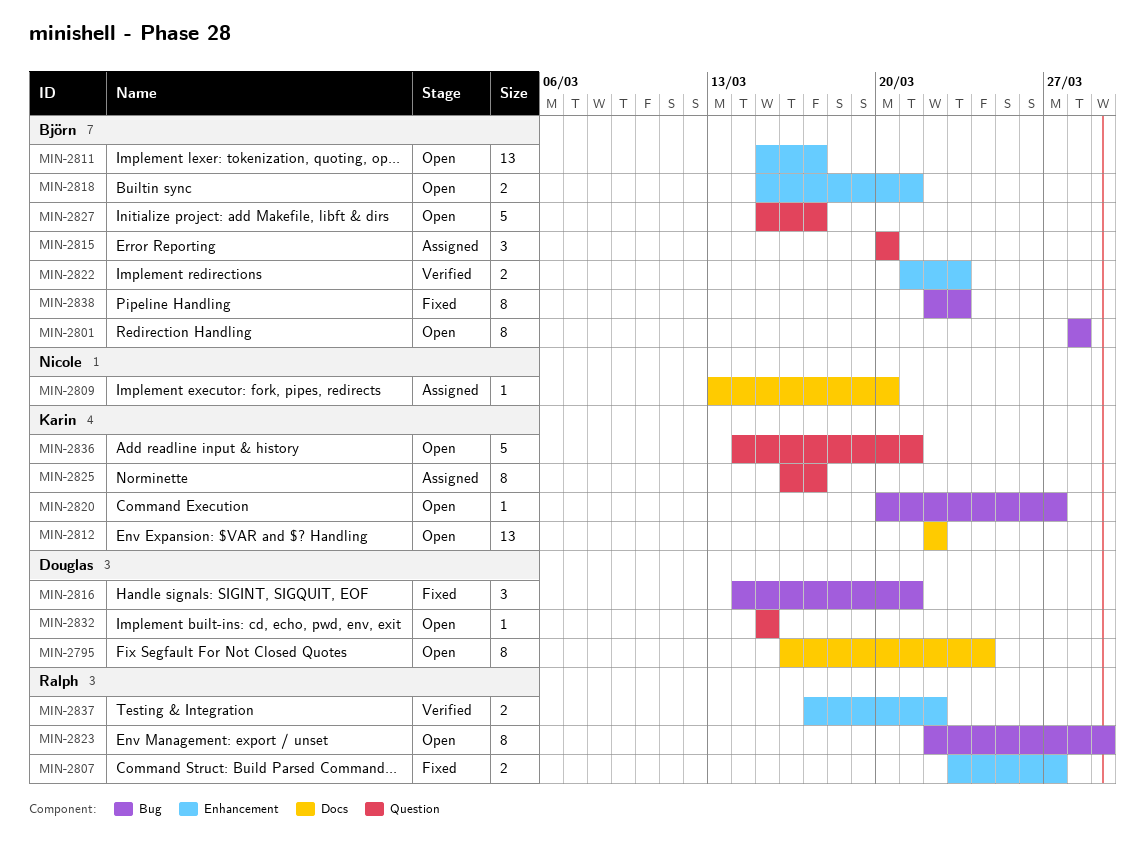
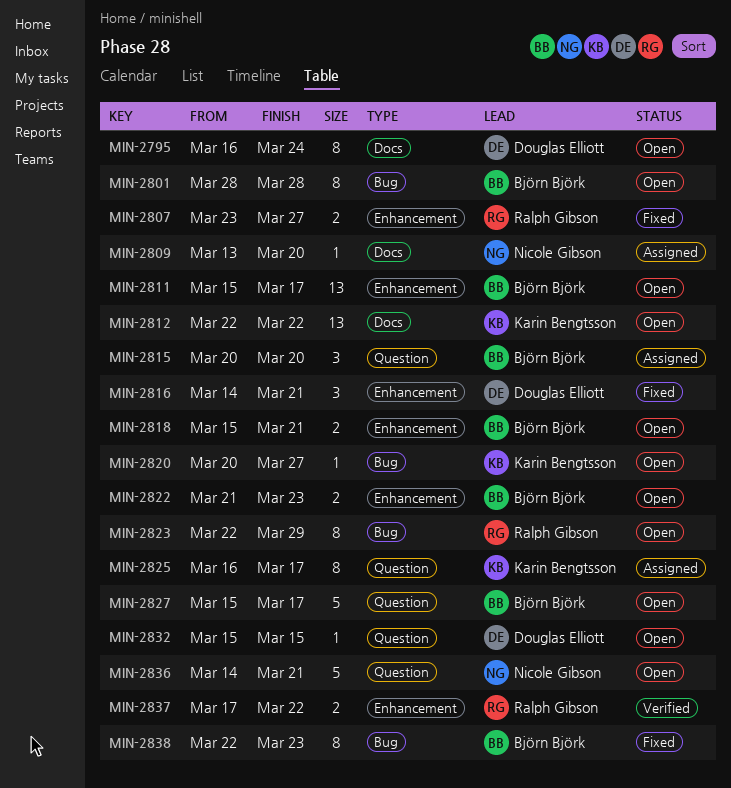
MIN-2816, label: Bug -> Enhancement
MIN-2822, status: Verified -> Open
MIN-2836, owner: Karin Bengtsson -> Nicole Gibson

